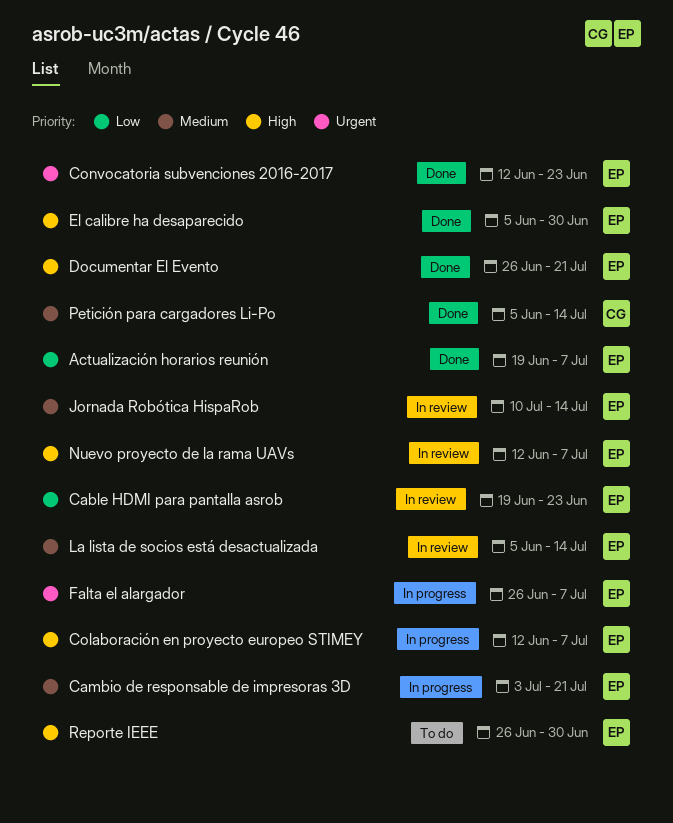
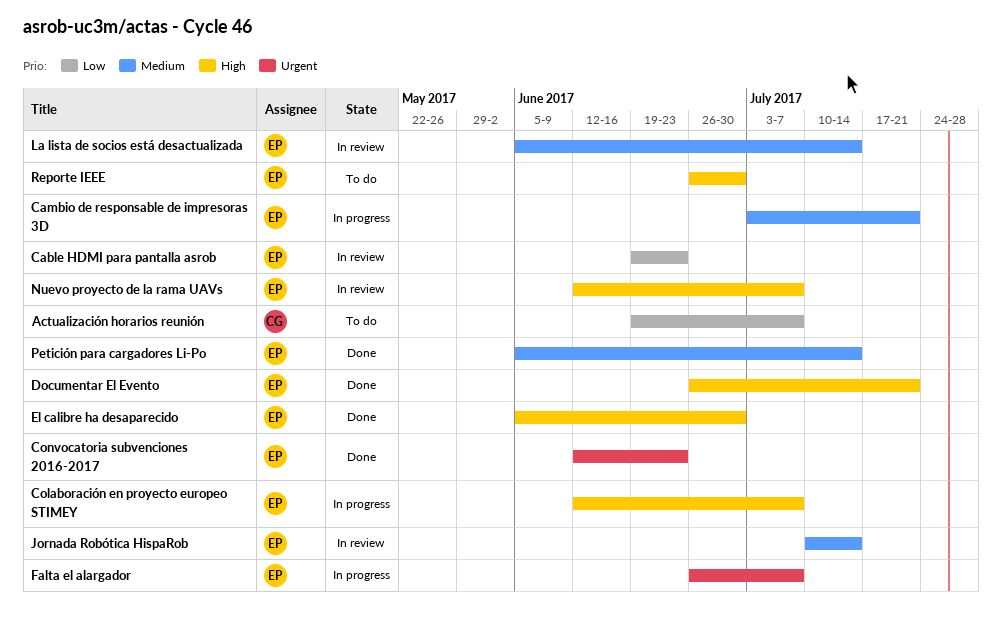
Actualización horarios reunión, status: Done -> To do
Actualización horarios reunión, owner: EP -> CG
Petición para cargadores Li-Po, owner: CG -> EP

